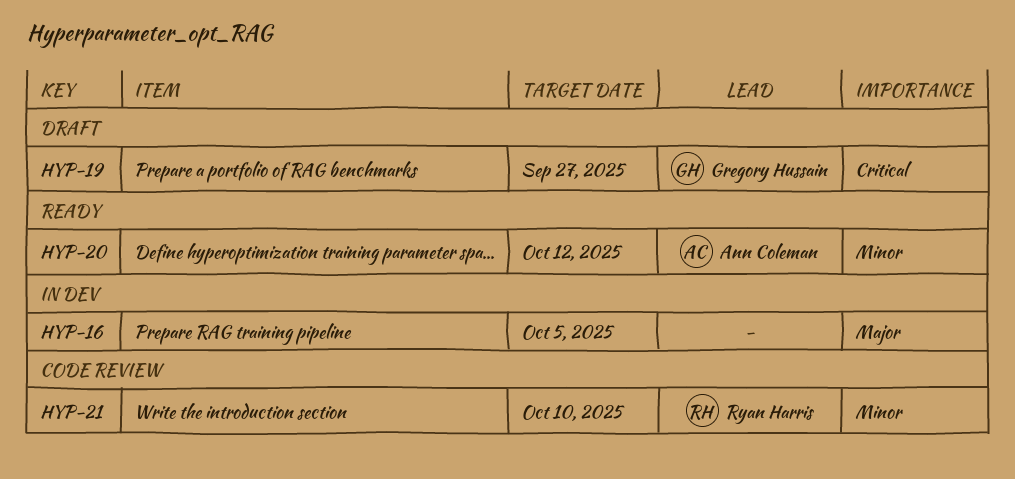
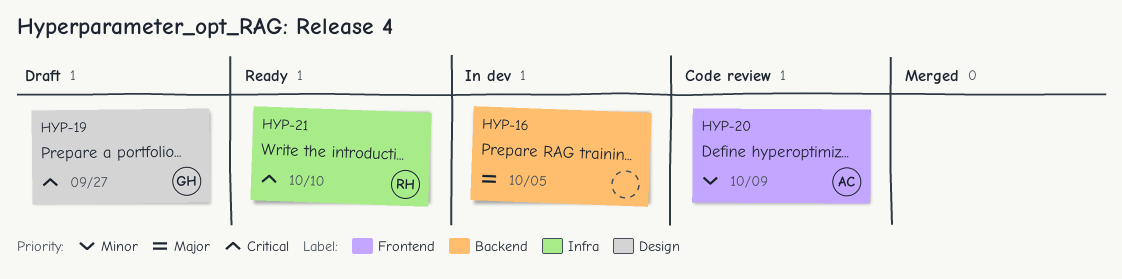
HYP-20, status: Ready -> Code review
HYP-20, due: Oct 12 -> Oct 9
HYP-21, status: Code review -> Ready
HYP-21, priority: Minor -> Critical

